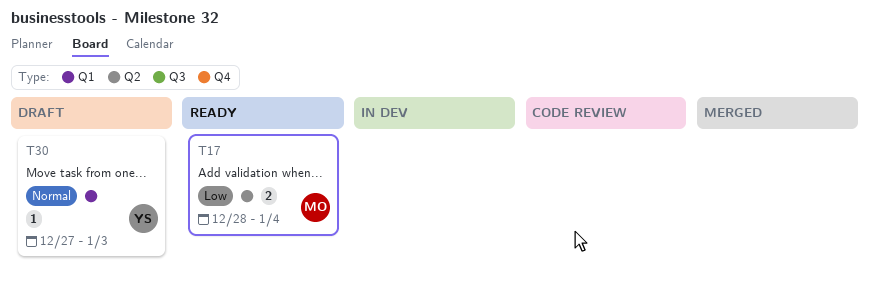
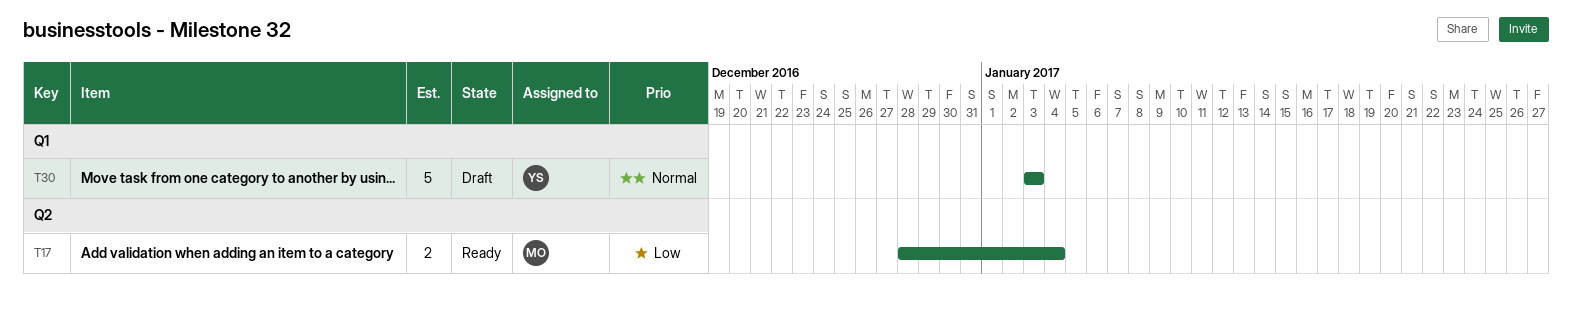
T30, estimate: 1 -> 5
T30, start: Dec 27 -> Jan 3

